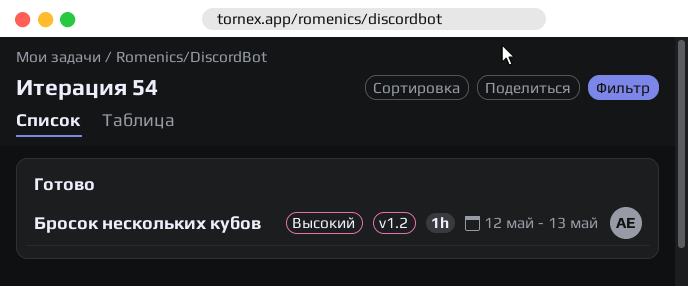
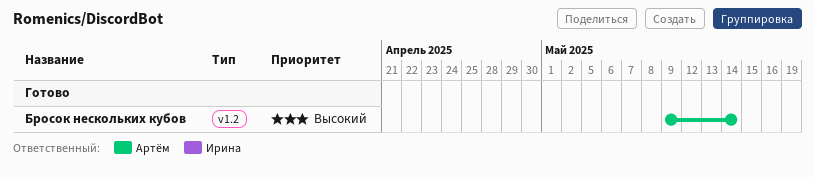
Бросок нескольких кубов, start: May 12 -> May 9
Бросок нескольких кубов, due: May 13 -> May 14

